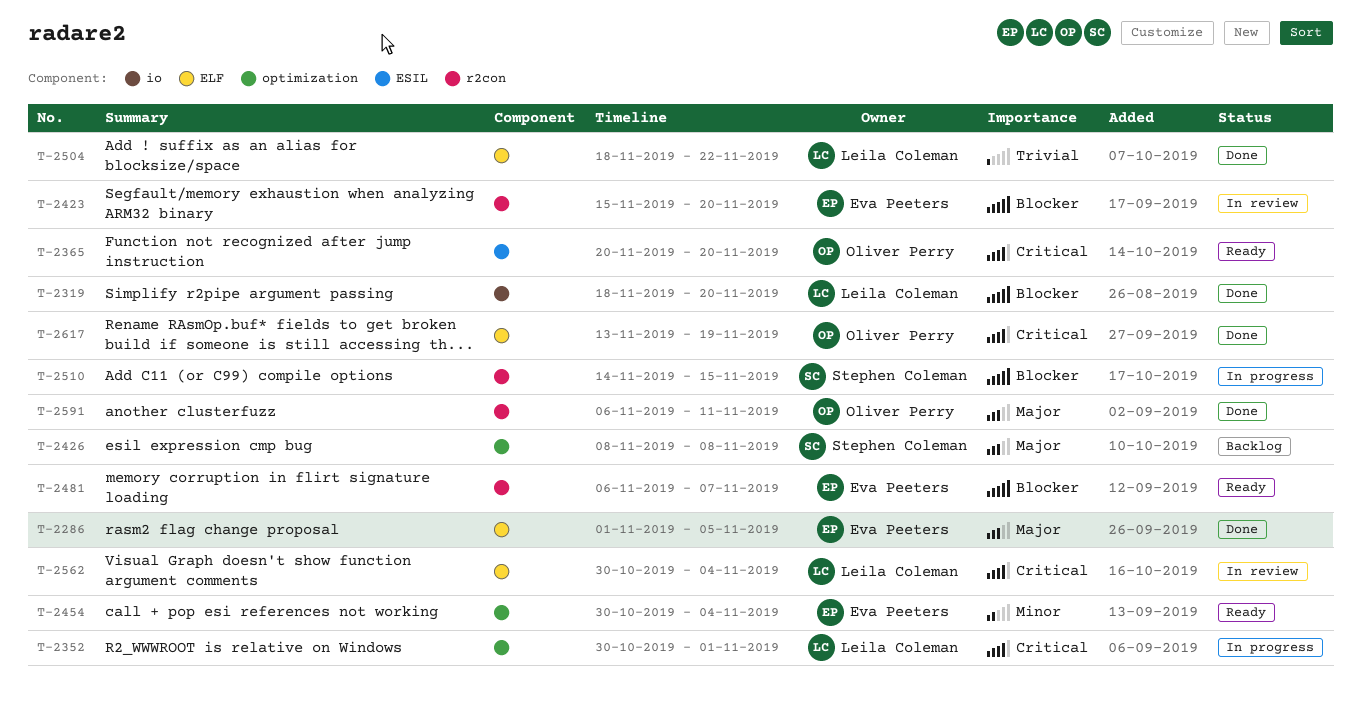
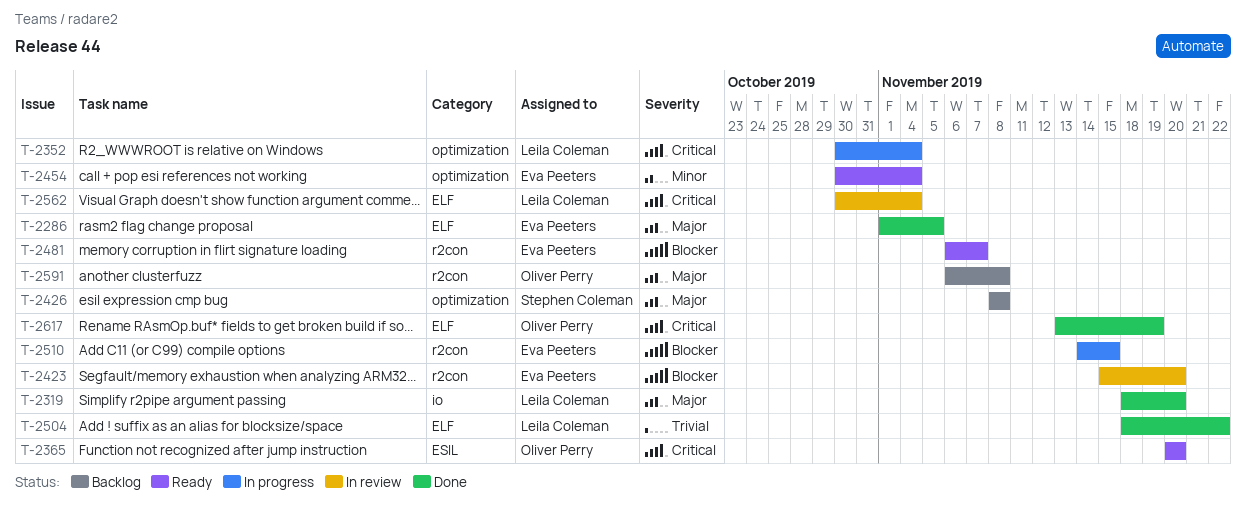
T-2319, priority: Blocker -> Major
T-2352, due: Nov 1 -> Nov 4
T-2510, owner: Stephen Coleman -> Eva Peeters
T-2591, status: Done -> Backlog
T-2591, due: Nov 11 -> Nov 8

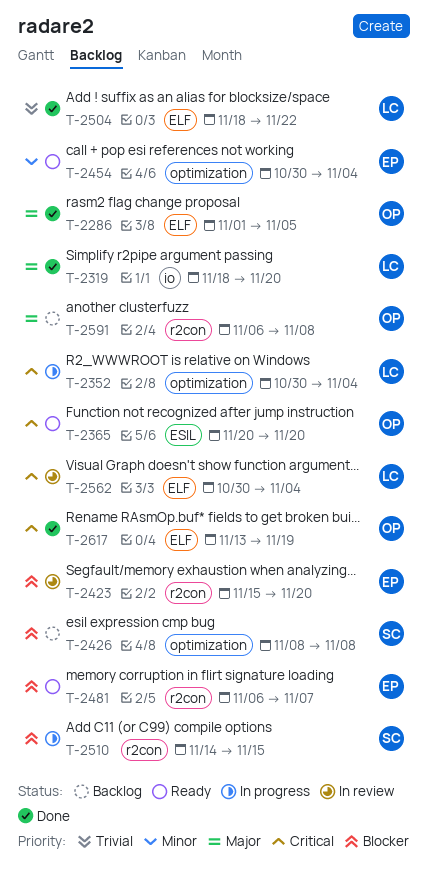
T-2286, owner: Eva Peeters -> Oliver Perry
T-2426, priority: Major -> Blocker
T-2510, owner: Eva Peeters -> Stephen Coleman

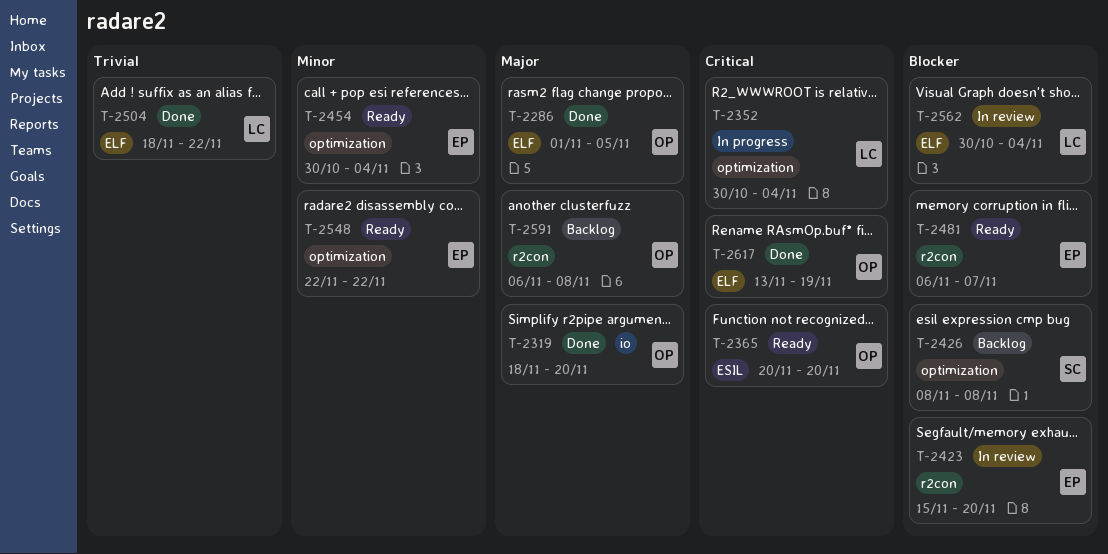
T-2319, owner: LC -> OP
T-2510: present -> none
T-2548: none -> present
T-2562, priority: Critical -> Blocker

